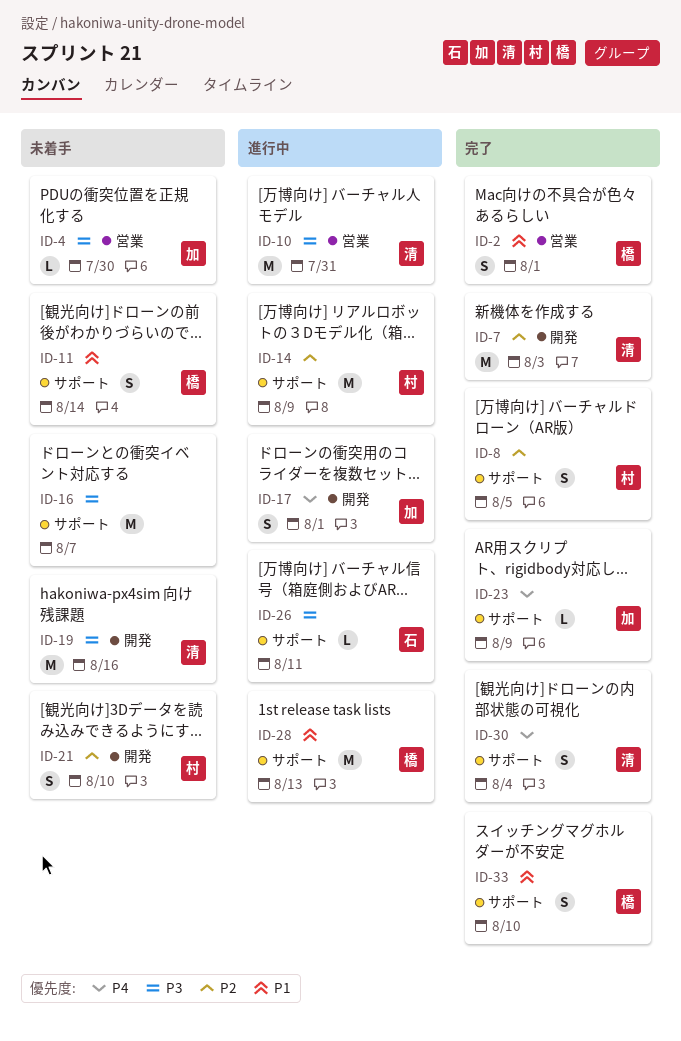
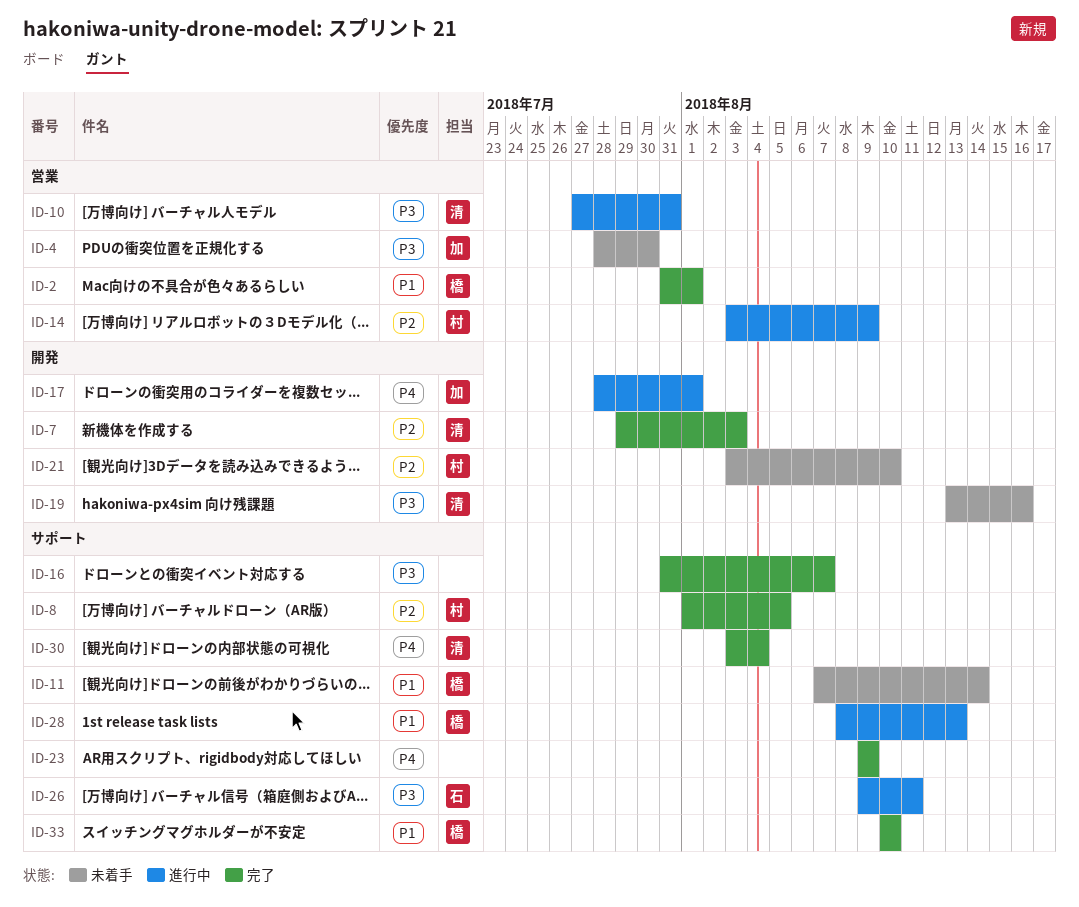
ID-14, label: サポート -> 営業
ID-16, status: 未着手 -> 完了
ID-23, owner: 加 -> none

